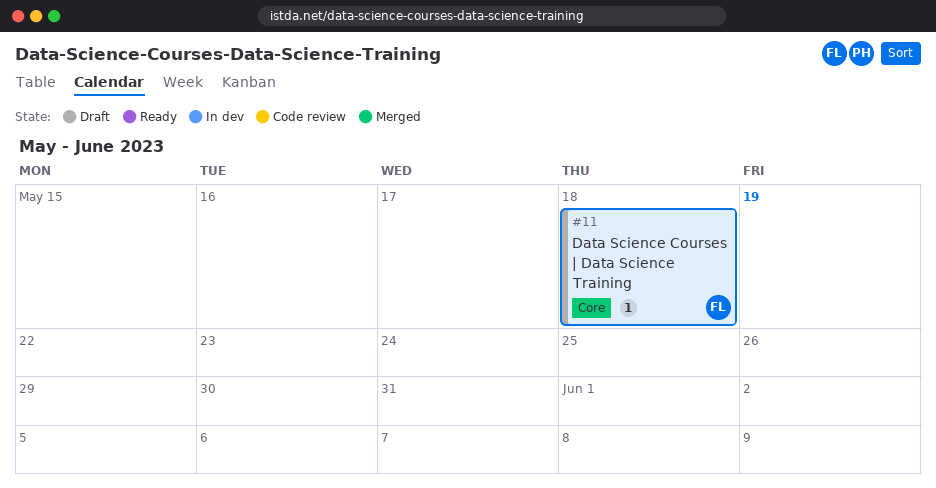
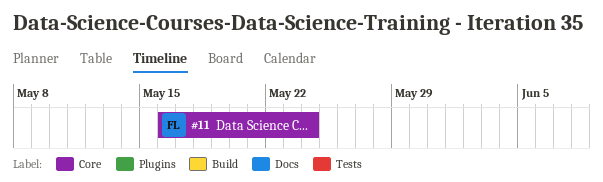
#11, due: May 18 -> May 24

